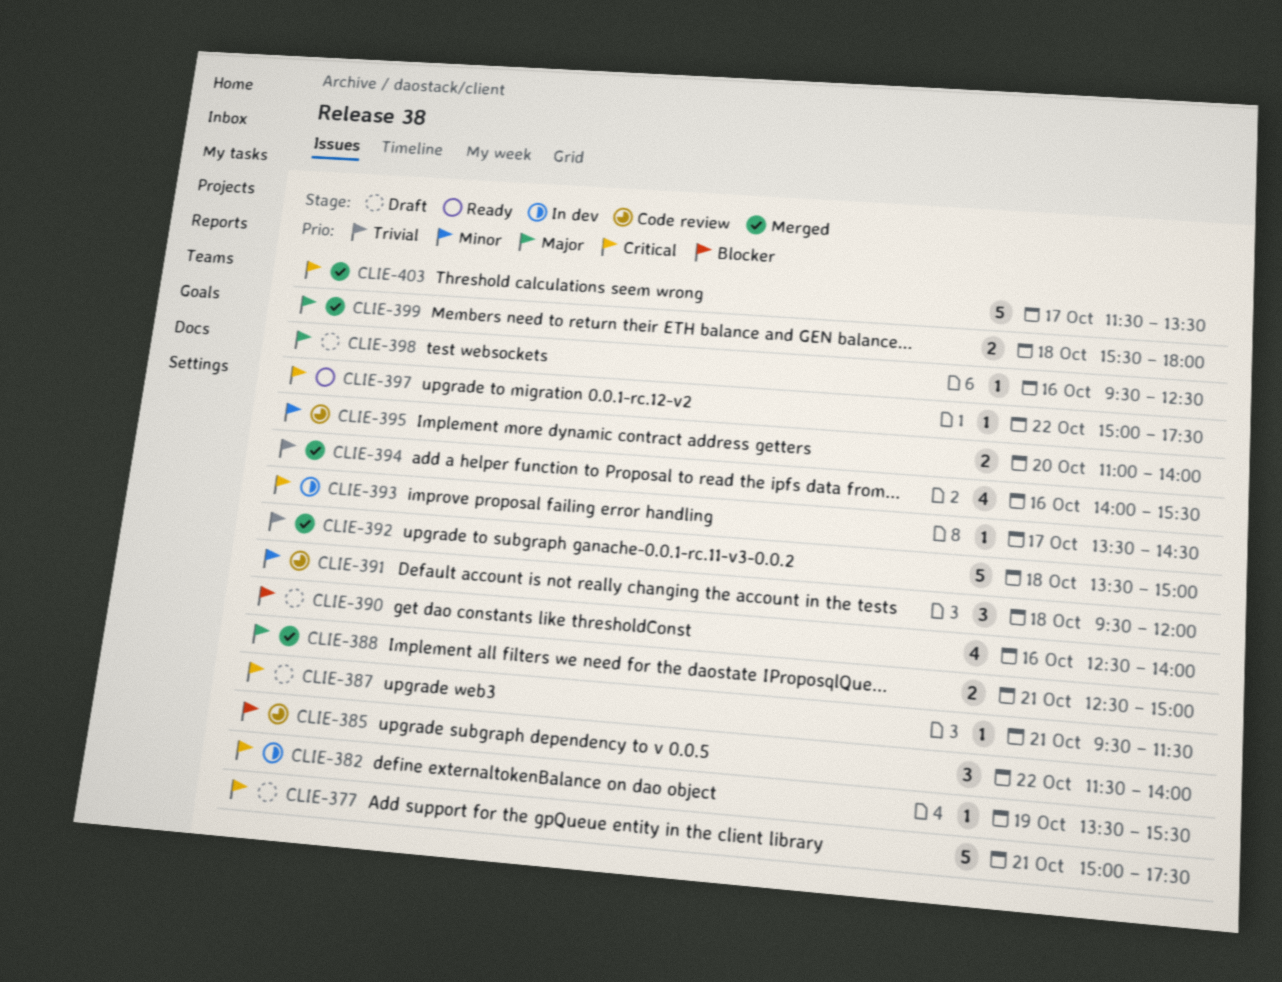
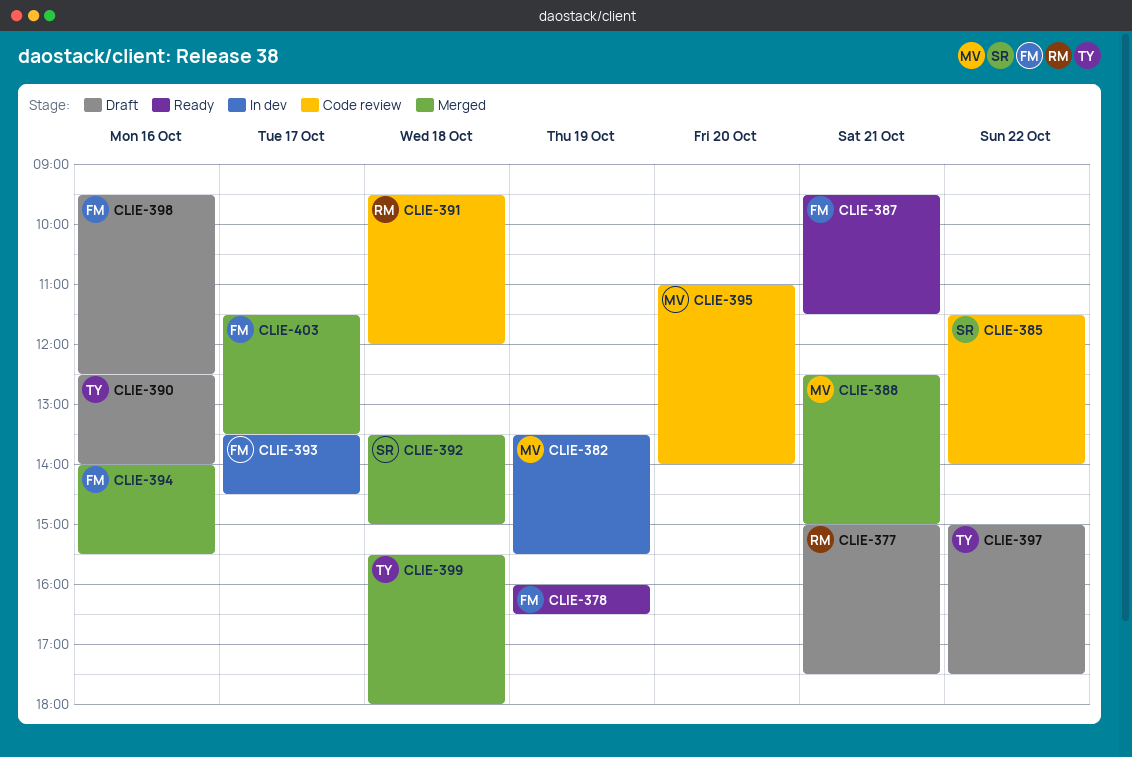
CLIE-378: none -> present
CLIE-387, status: Draft -> Ready
CLIE-397, status: Ready -> Draft

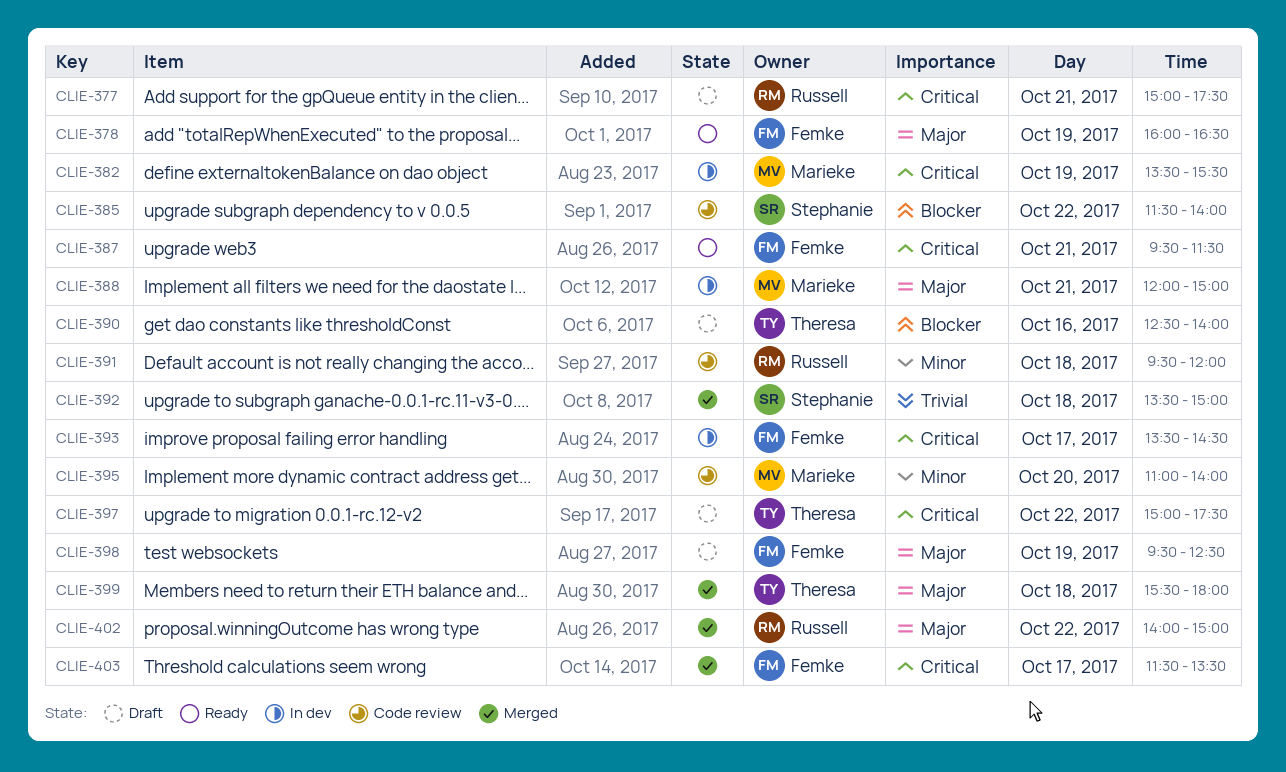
CLIE-388, status: Merged -> In dev
CLIE-388, begins: 12:30 -> 12:00
CLIE-394: present -> none
CLIE-398, day: Oct 16 -> Oct 19
CLIE-402: none -> present

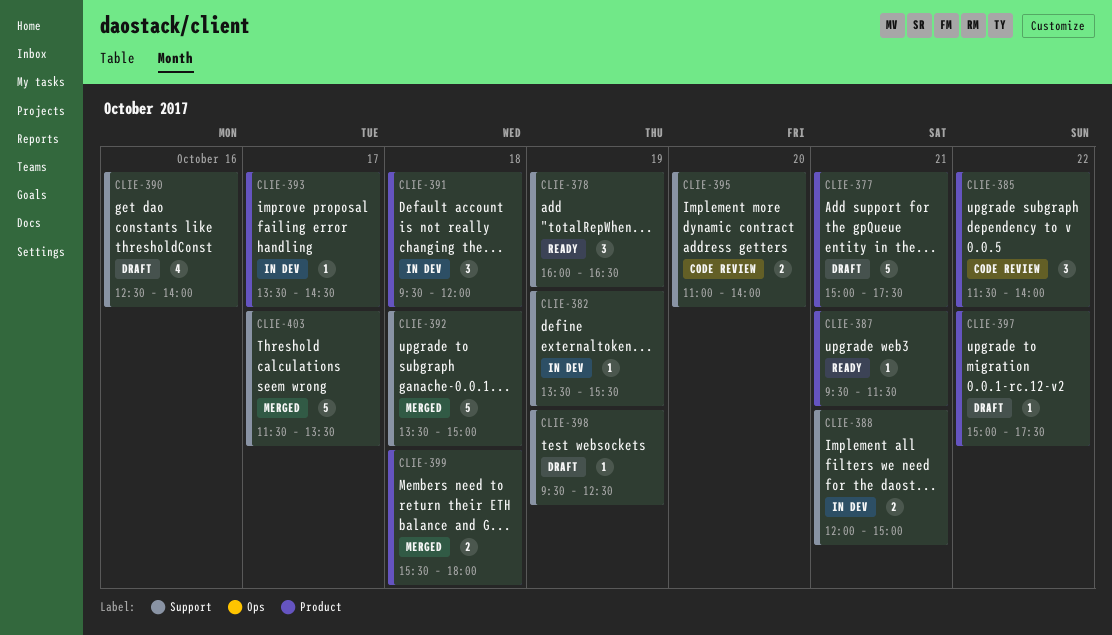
CLIE-391, status: Code review -> In dev
CLIE-402: present -> none

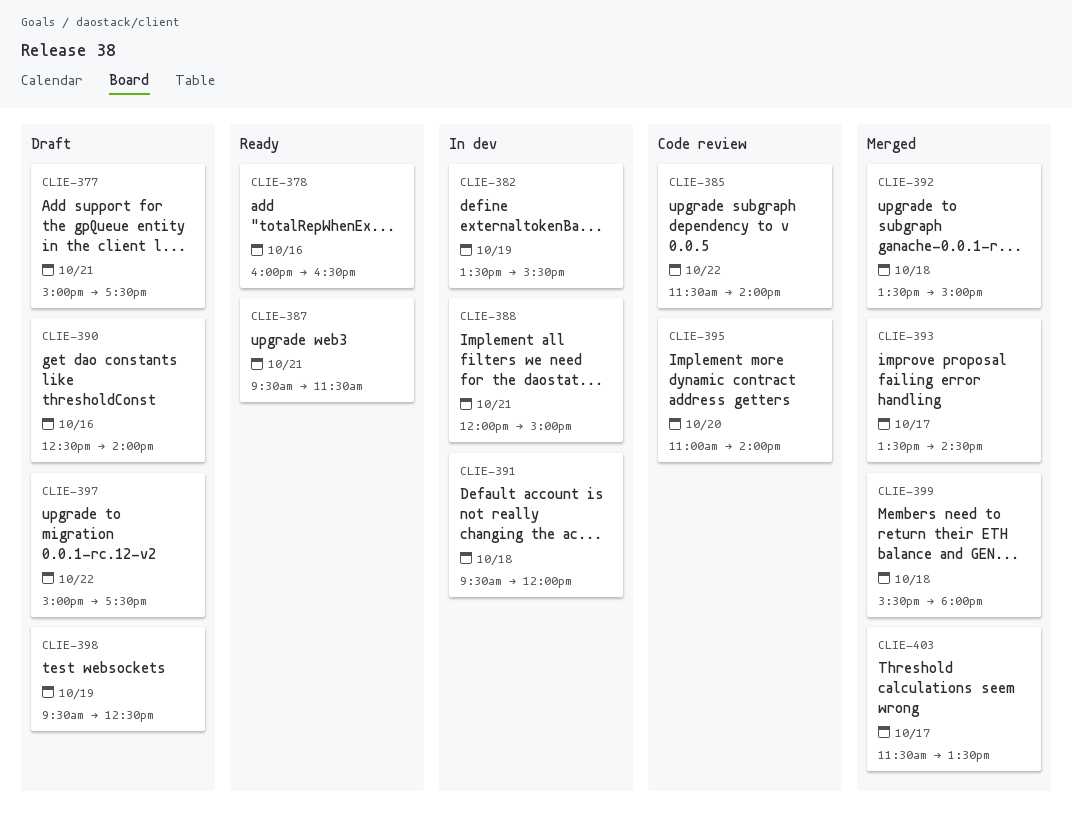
CLIE-378, day: Oct 19 -> Oct 16
CLIE-393, status: In dev -> Merged

